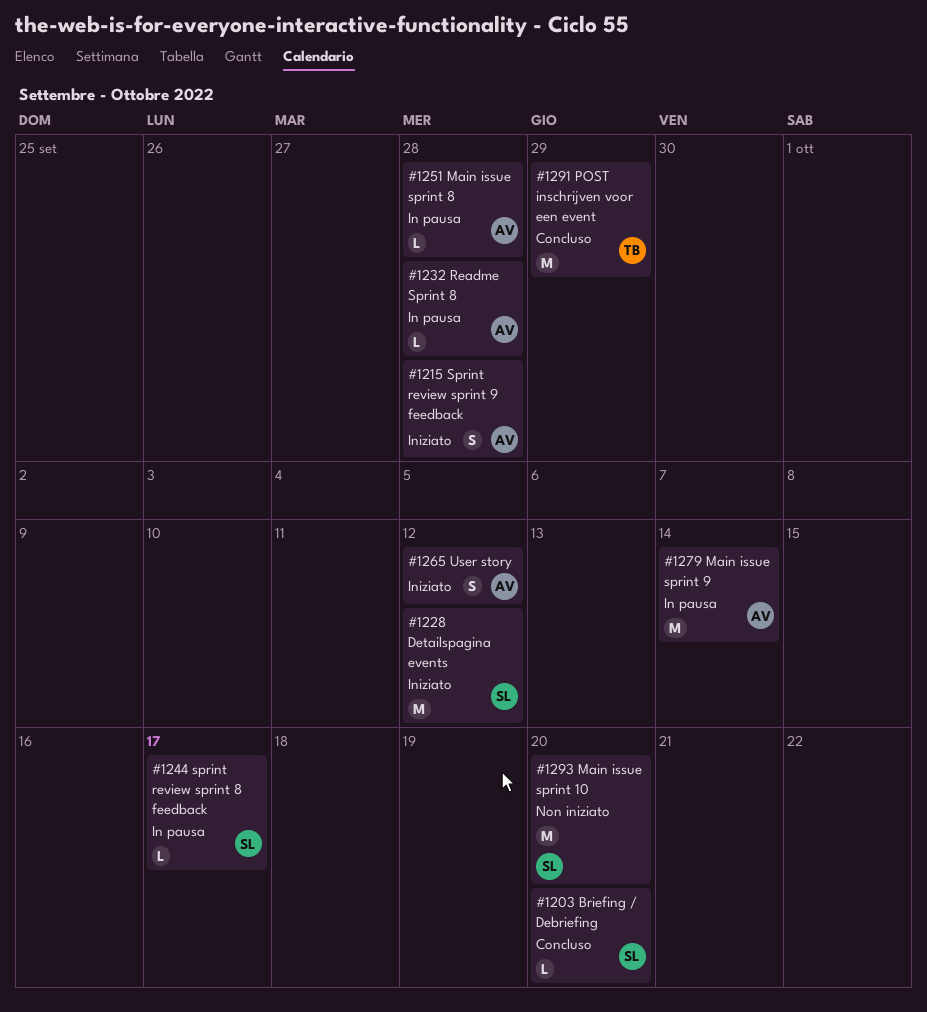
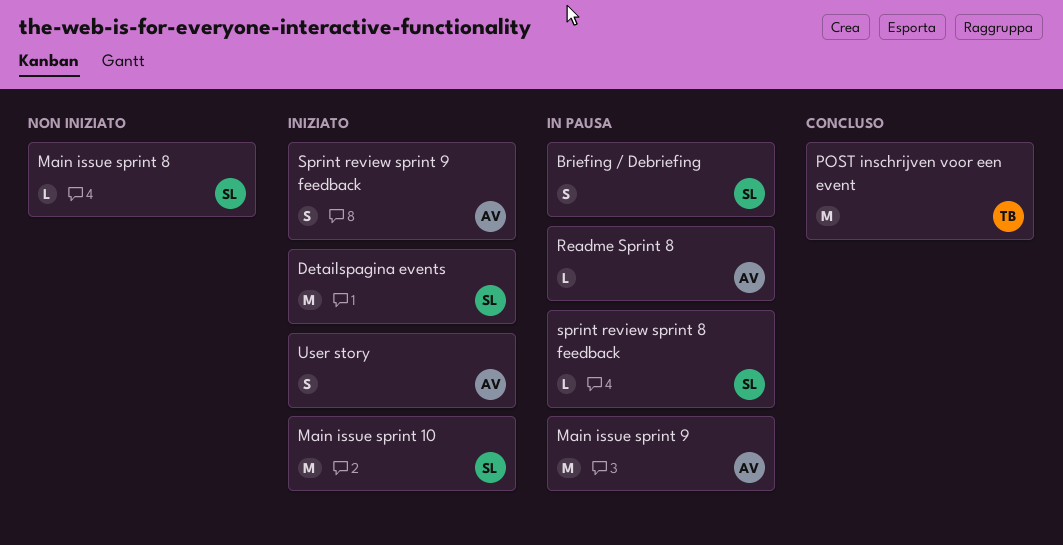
Briefing / Debriefing, status: Concluso -> In pausa
Briefing / Debriefing, estimate: L -> S
Main issue sprint 10, status: Non iniziato -> Iniziato
Main issue sprint 8, status: In pausa -> Non iniziato
Main issue sprint 8, owner: AV -> SL

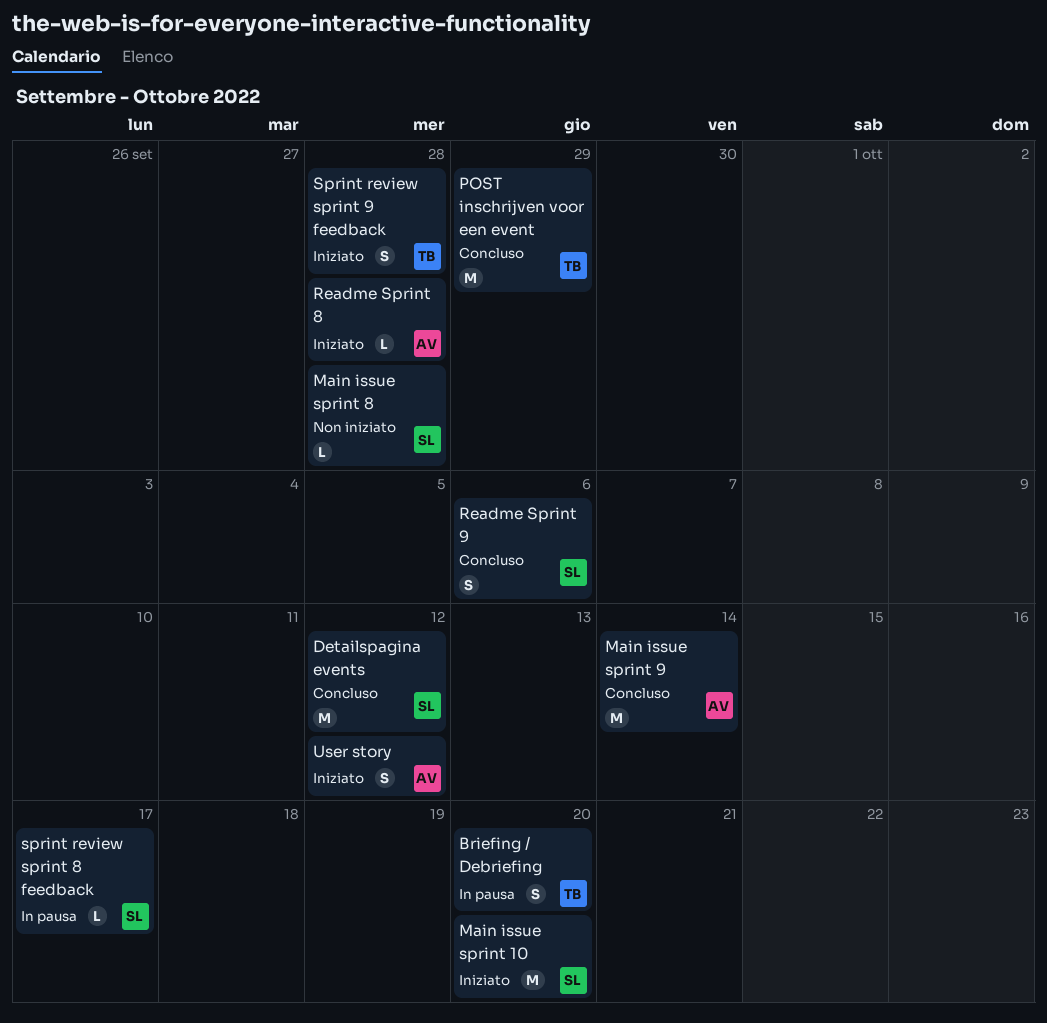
Briefing / Debriefing, owner: SL -> TB
Detailspagina events, status: Iniziato -> Concluso
Main issue sprint 9, status: In pausa -> Concluso
Readme Sprint 8, status: In pausa -> Iniziato
Readme Sprint 9: none -> present
Sprint review sprint 9 feedback, owner: AV -> TB

